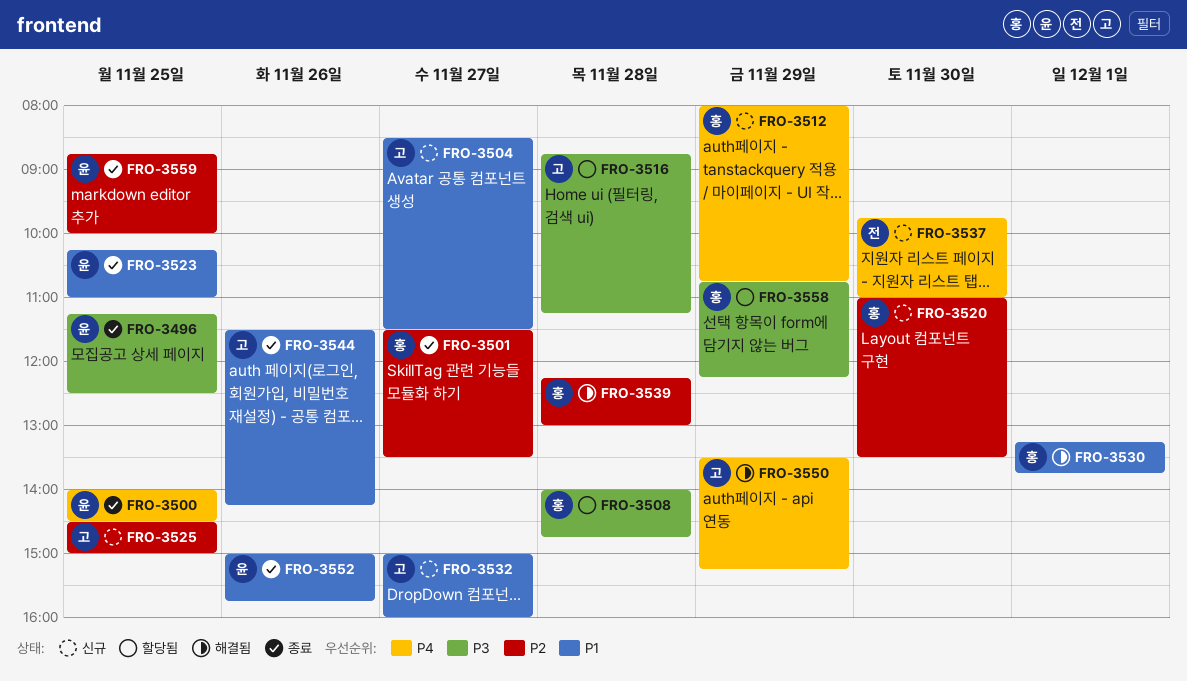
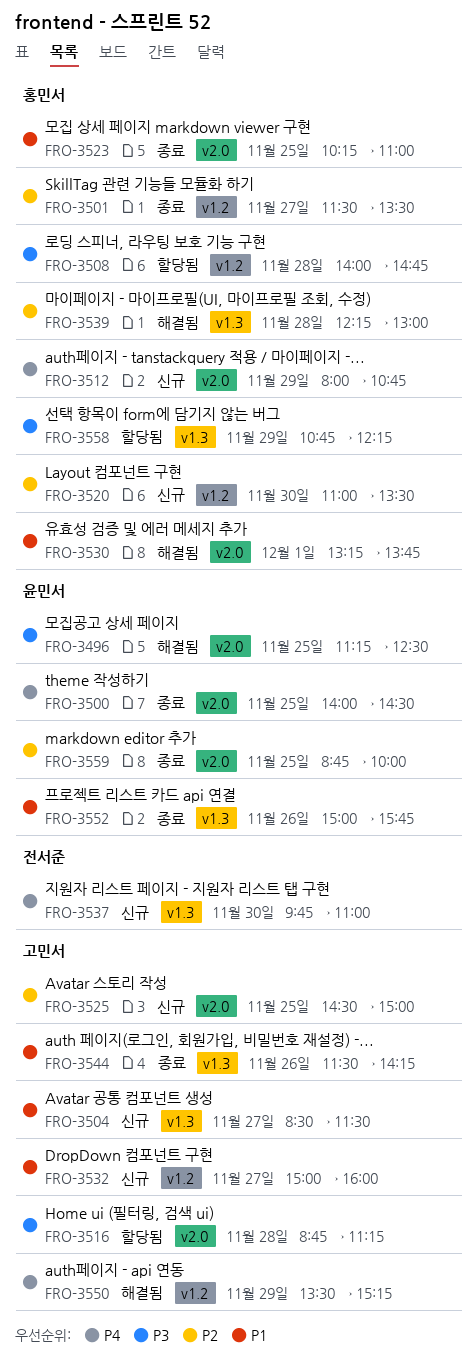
FRO-3496, status: 종료 -> 해결됨
FRO-3523, owner: 윤민서 -> 홍민서

